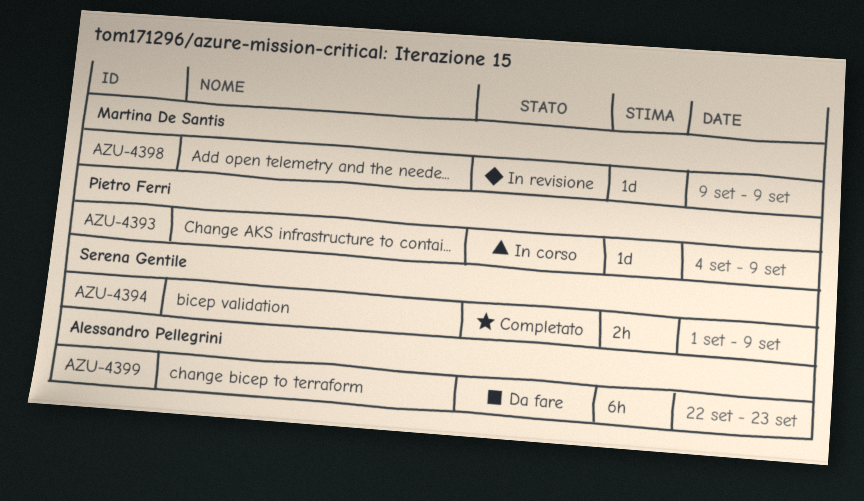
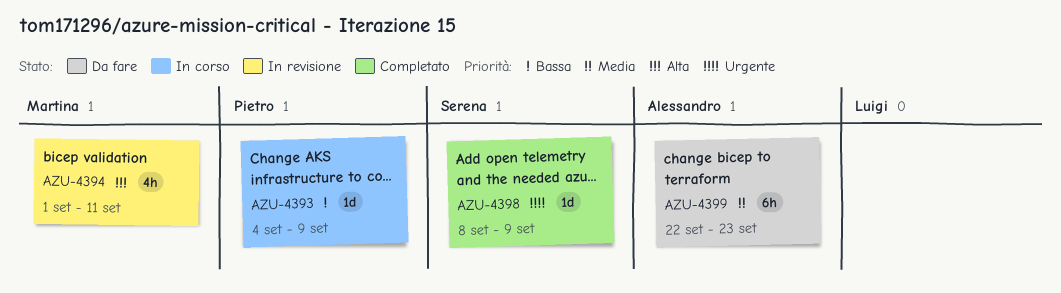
AZU-4394, status: Completato -> In revisione
AZU-4394, owner: Serena Gentile -> Martina De Santis
AZU-4394, estimate: 2h -> 4h
AZU-4394, due: Sep 9 -> Sep 11
AZU-4398, status: In revisione -> Completato
AZU-4398, owner: Martina De Santis -> Serena Gentile
AZU-4398, start: Sep 9 -> Sep 8

